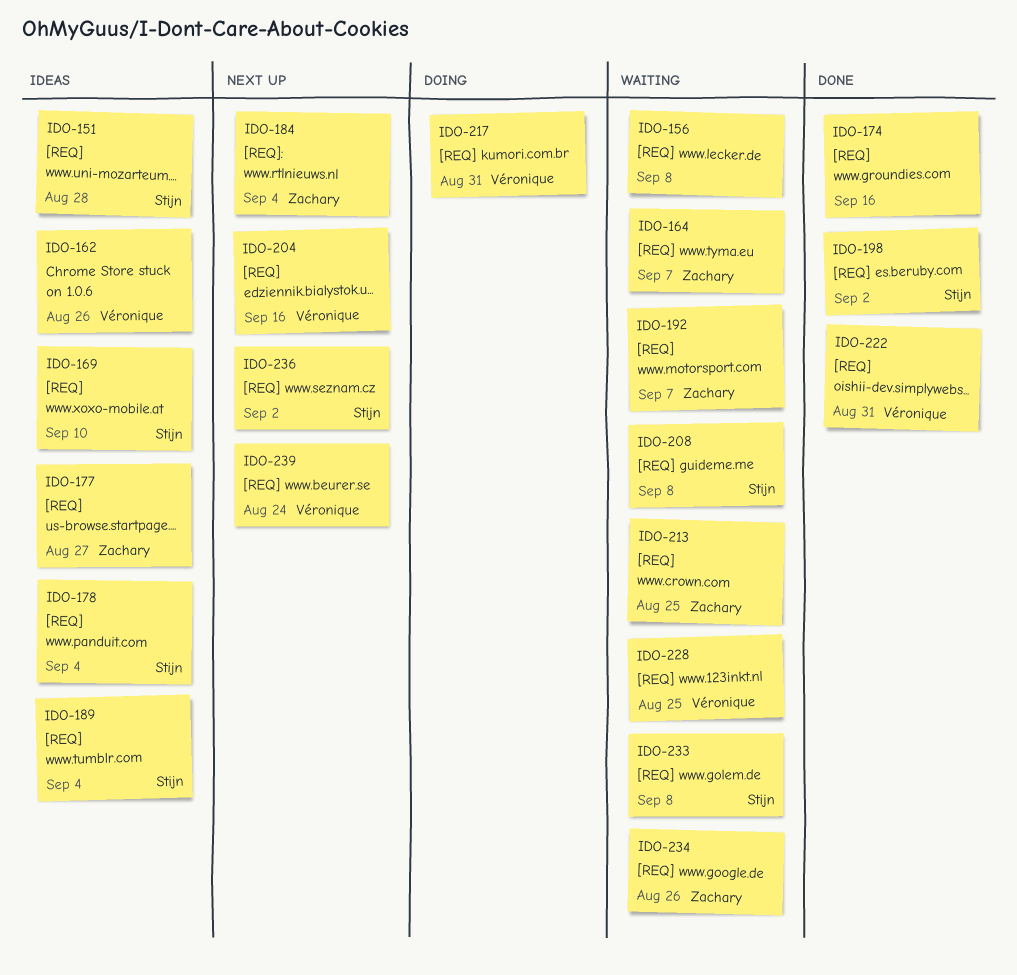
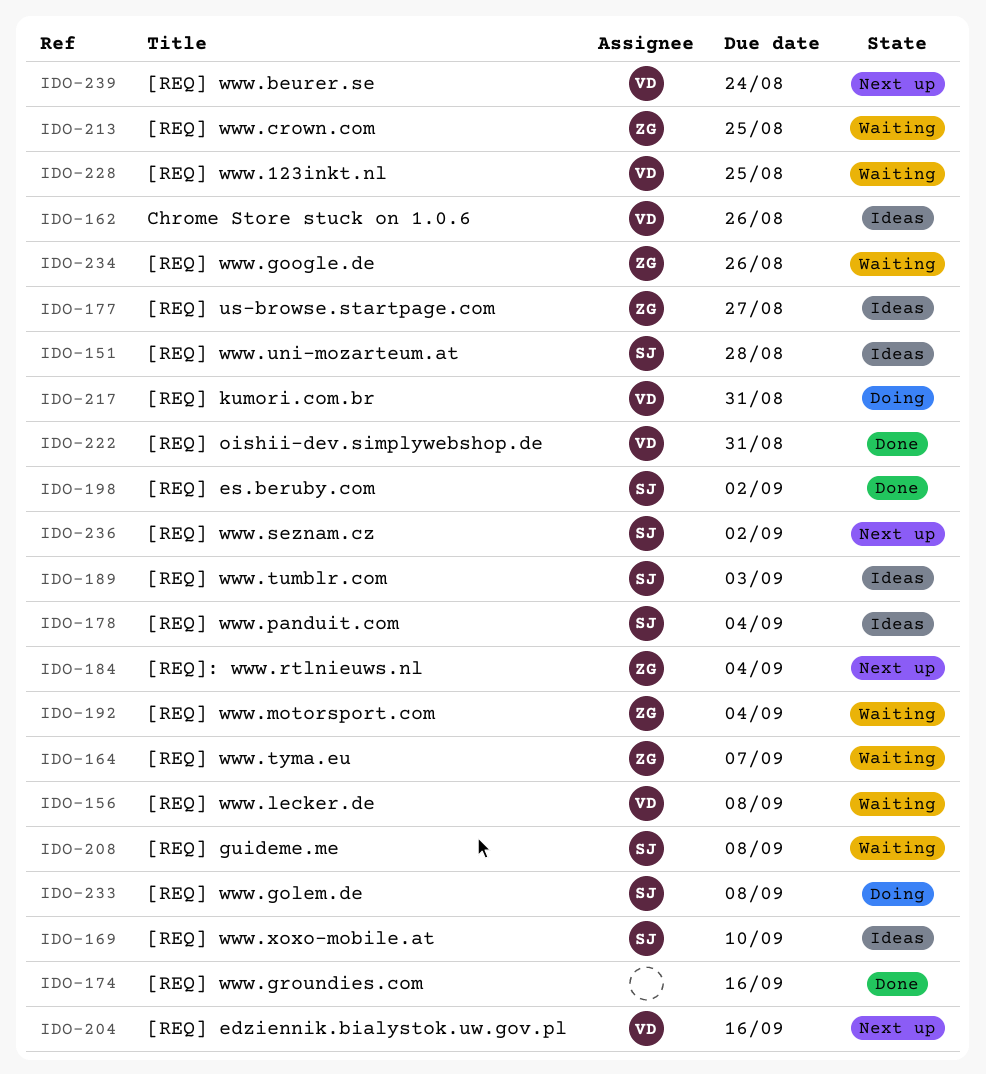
IDO-156, owner: none -> Véronique
IDO-189, due: Sep 4 -> Sep 3
IDO-192, due: Sep 7 -> Sep 4
IDO-233, status: Waiting -> Doing

